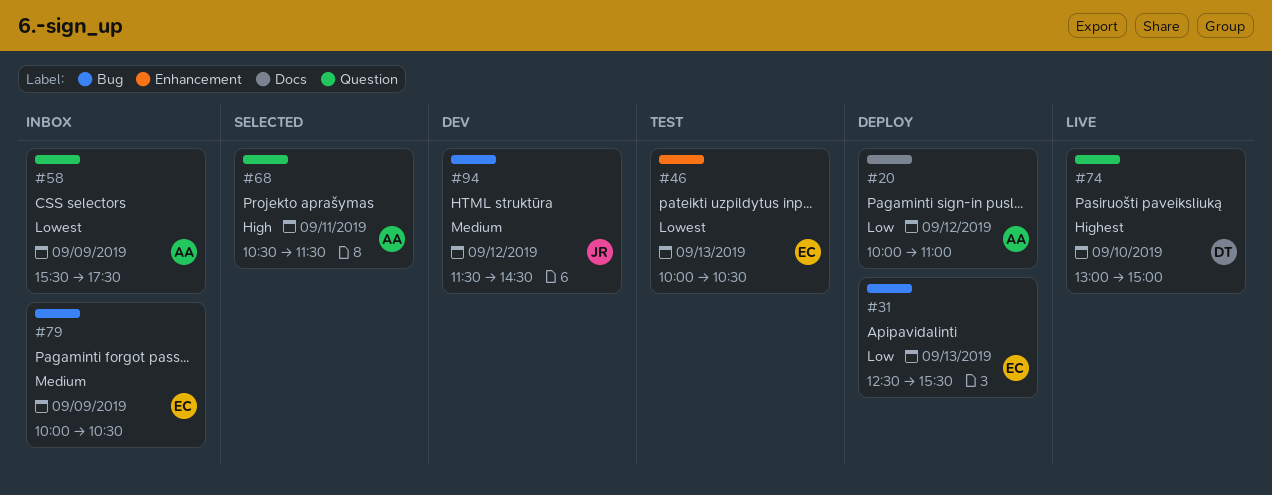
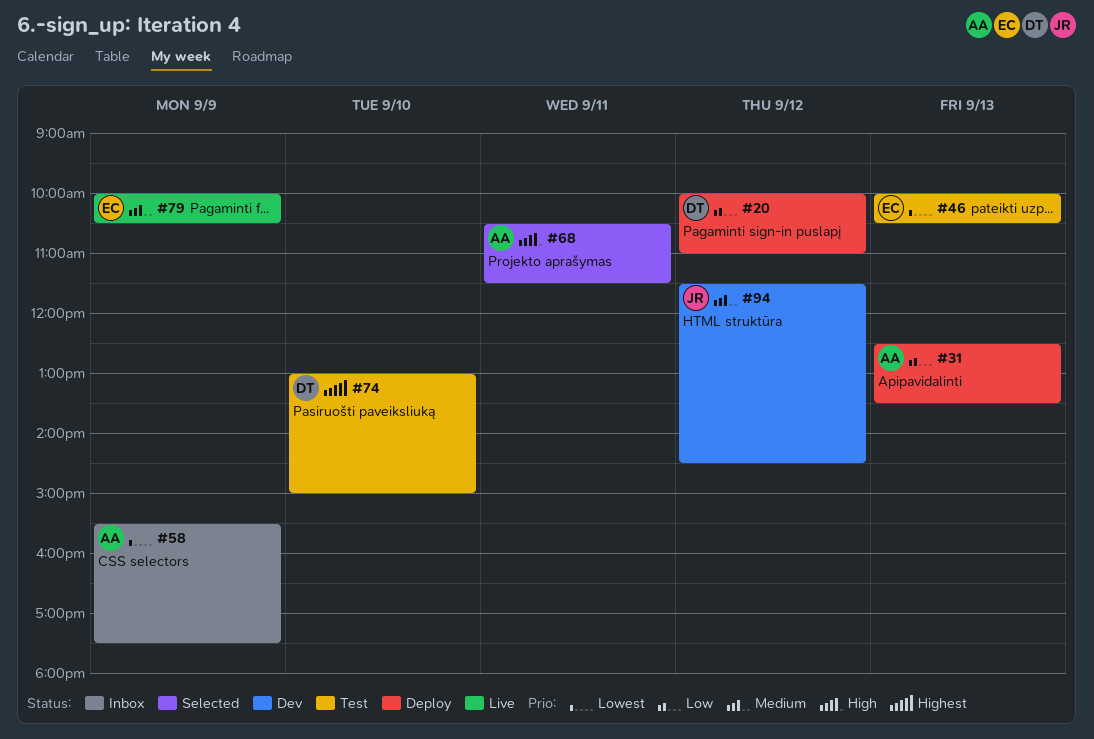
#20, owner: AA -> DT
#31, owner: EC -> AA
#31, ends: 15:30 -> 13:30
#74, status: Live -> Test
#79, status: Inbox -> Live

